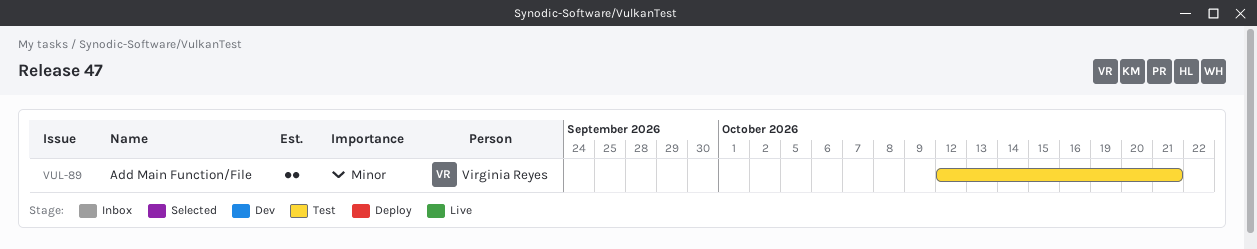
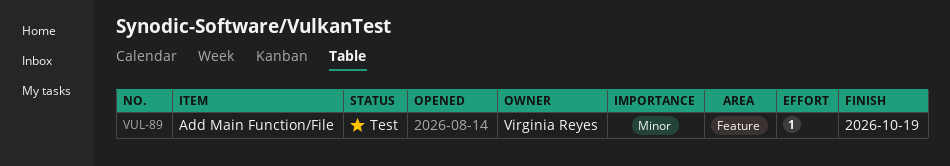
VUL-89, estimate: 2 -> 1
VUL-89, due: Oct 21 -> Oct 19

